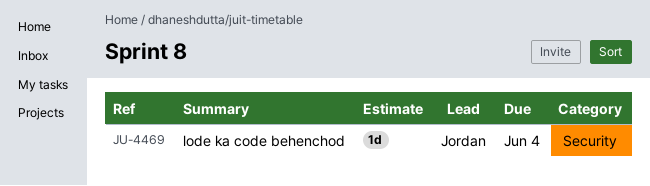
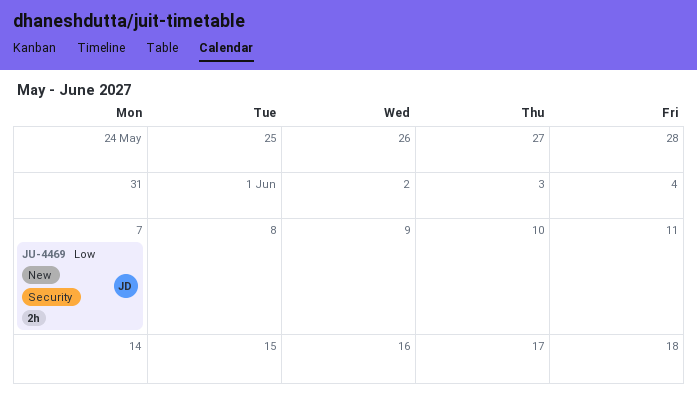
JU-4469, estimate: 1d -> 2h
JU-4469, due: Jun 4 -> Jun 7

